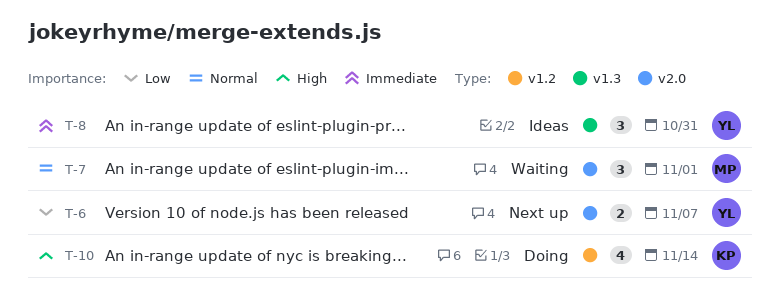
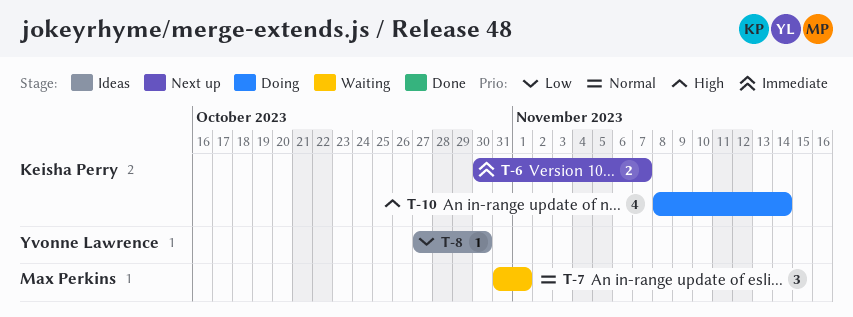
T-6, owner: Yvonne Lawrence -> Keisha Perry
T-6, priority: Low -> Immediate
T-8, priority: Immediate -> Low
T-8, estimate: 3 -> 1
T-8, due: Oct 31 -> Oct 30

